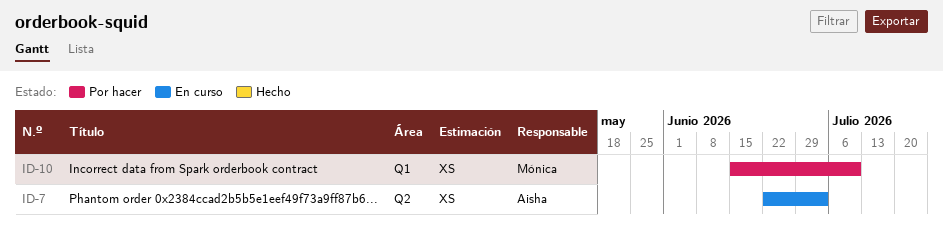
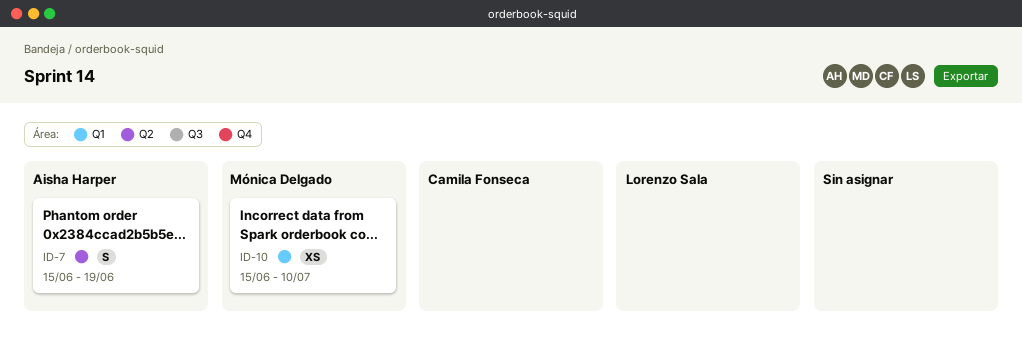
ID-7, estimate: XS -> S
ID-7, start: Jun 22 -> Jun 15
ID-7, due: Jul 3 -> Jun 19

